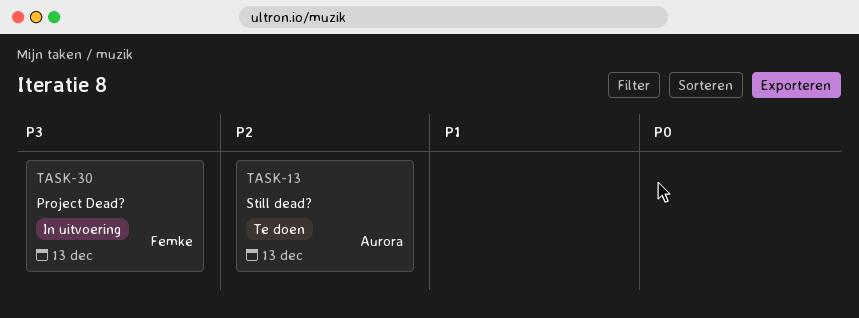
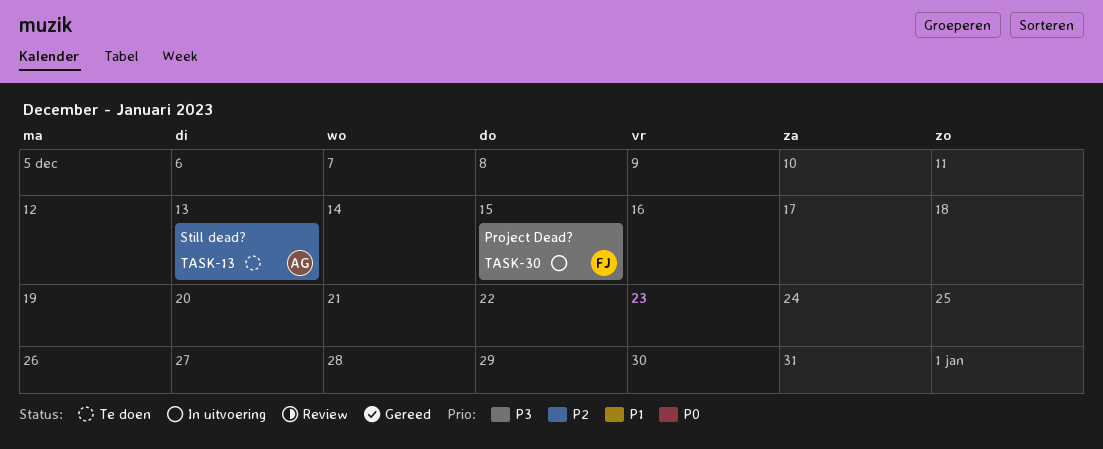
TASK-30, due: Dec 13 -> Dec 15

